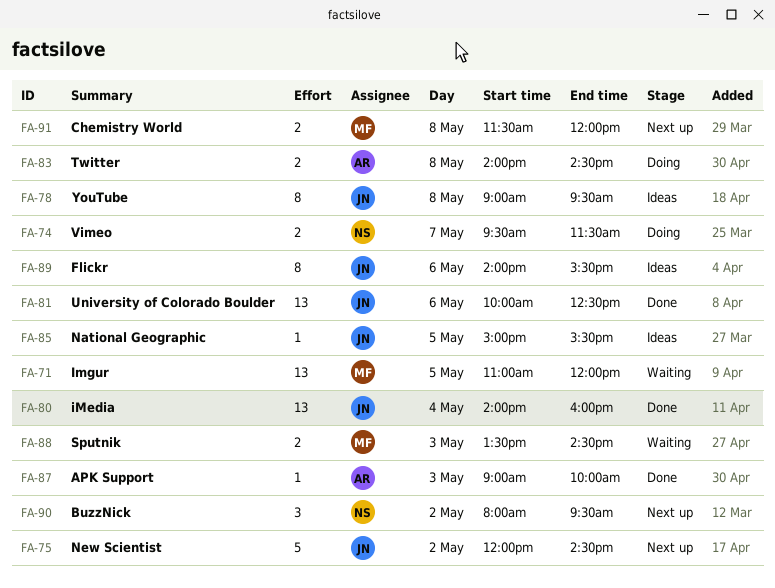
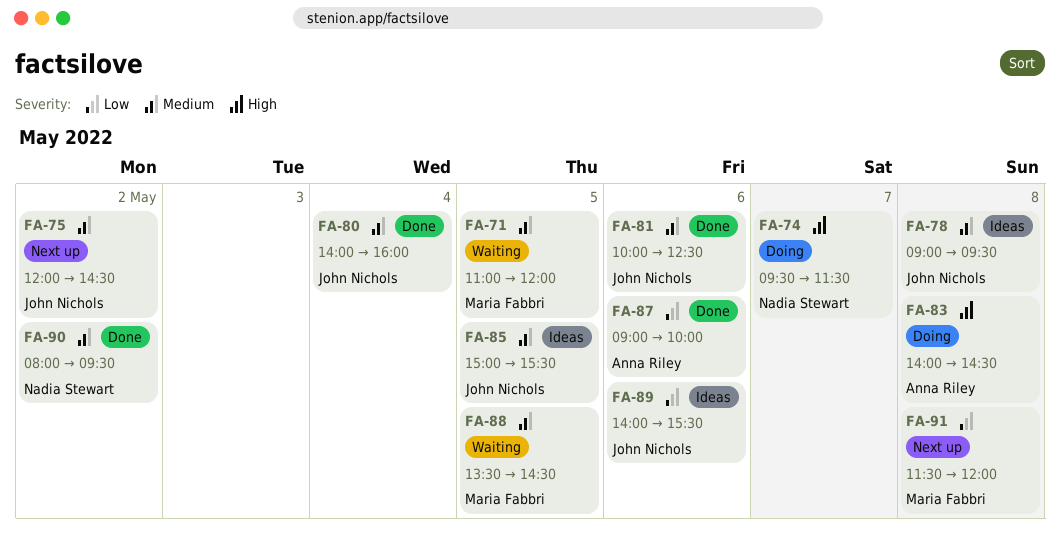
FA-87, day: May 3 -> May 6
FA-88, day: May 3 -> May 5
FA-90, status: Next up -> Done

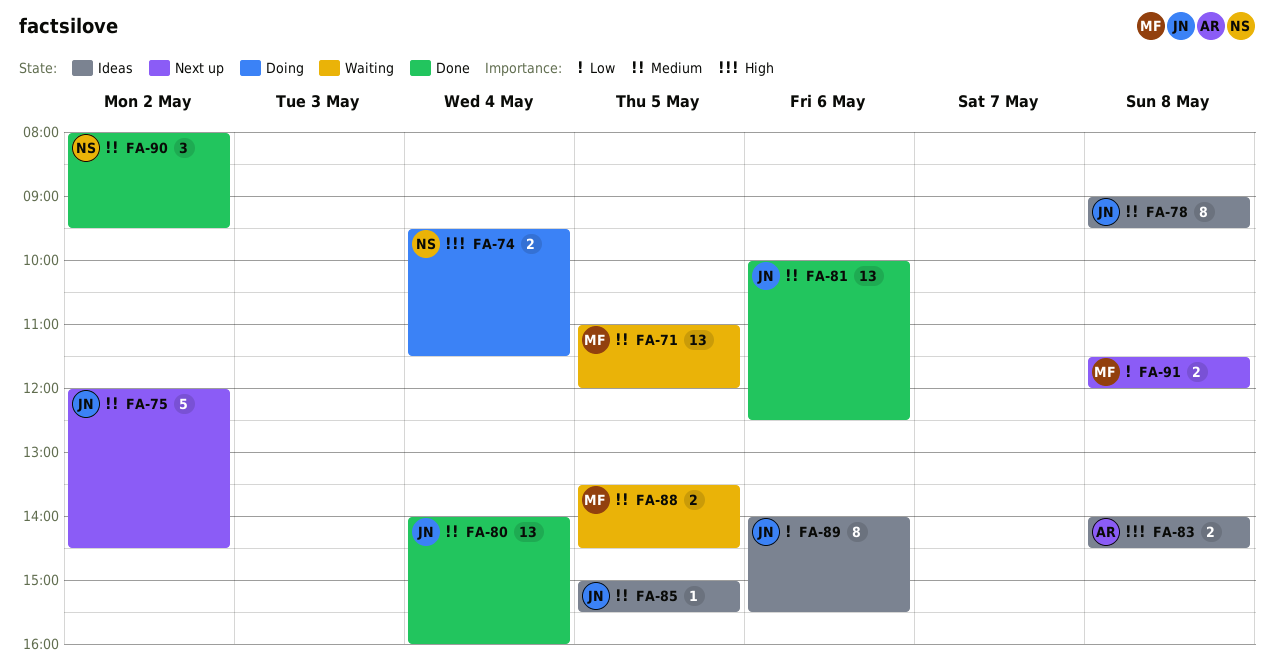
FA-74, day: May 7 -> May 4
FA-83, status: Doing -> Ideas
FA-87: present -> none

